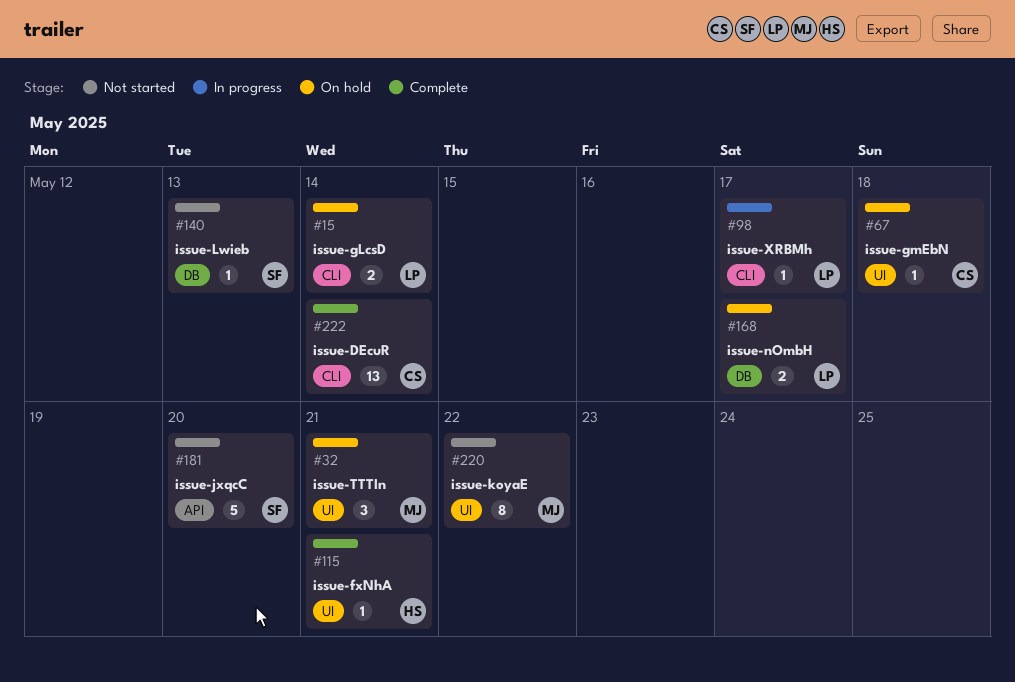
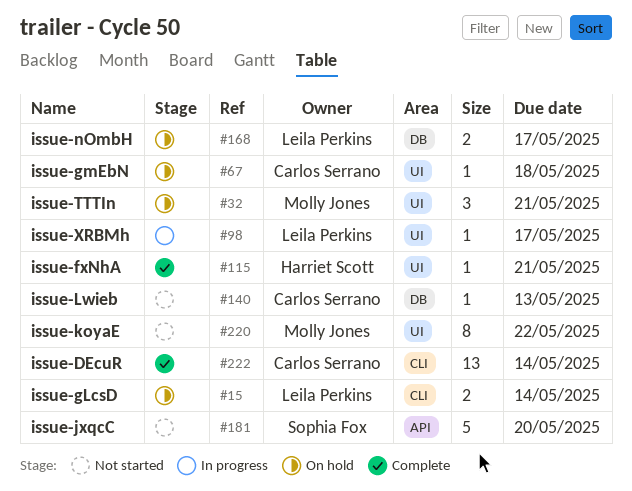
#98, label: CLI -> UI
#140, owner: Sophia Fox -> Carlos Serrano

